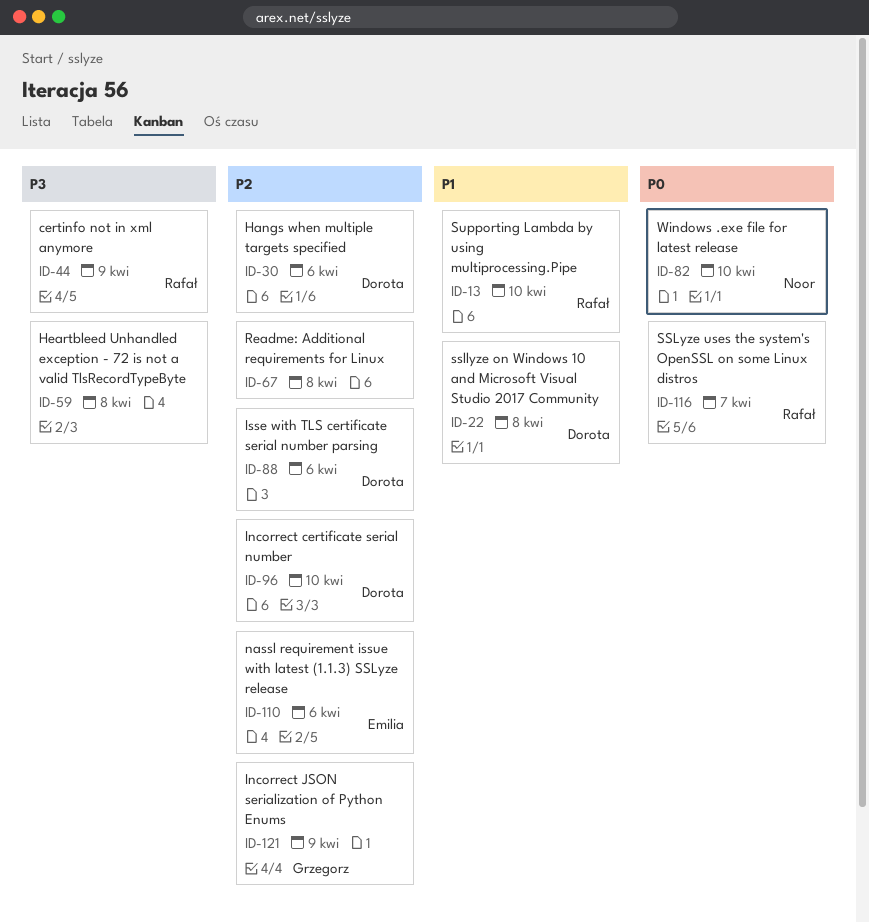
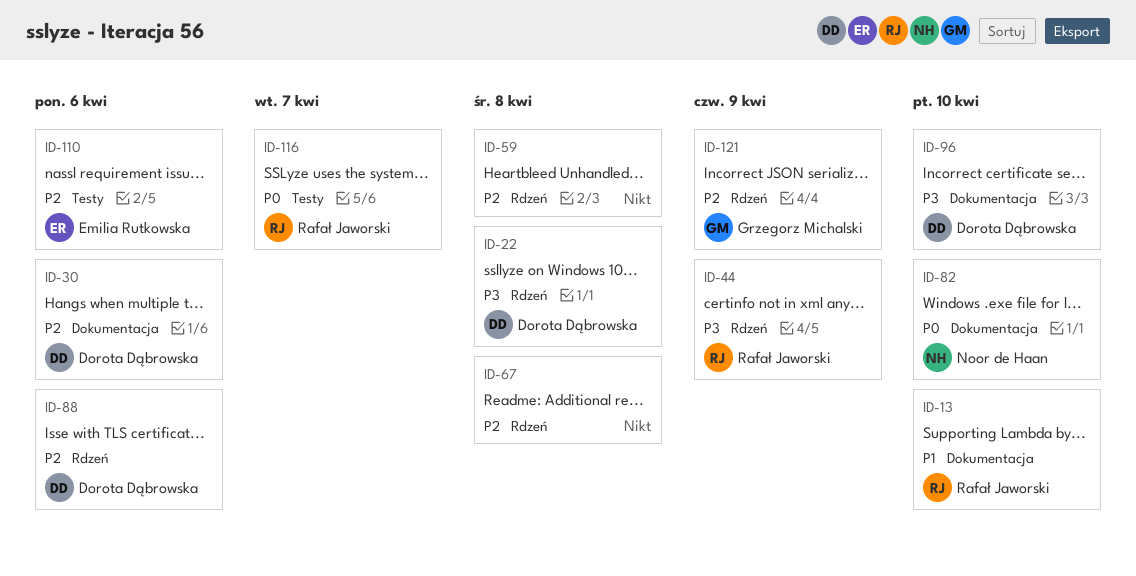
ID-22, priority: P1 -> P3
ID-59, priority: P3 -> P2
ID-96, priority: P2 -> P3

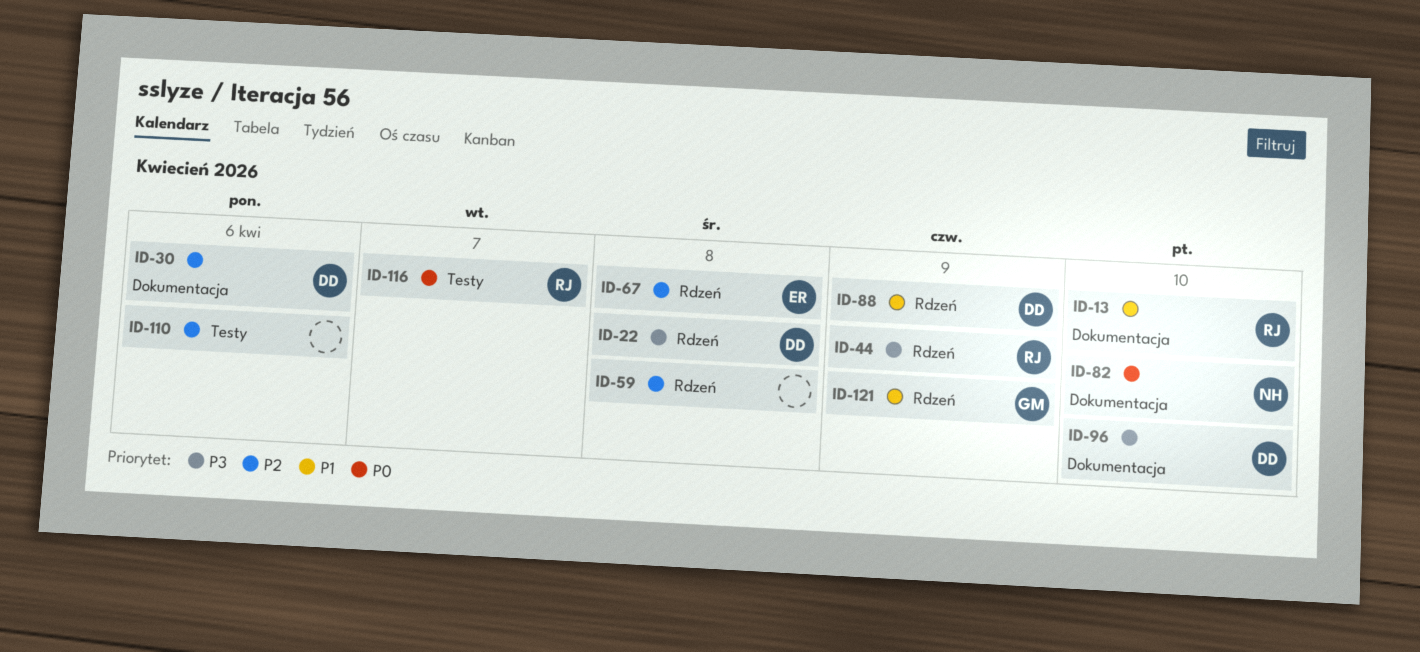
ID-67, owner: none -> Emilia Rutkowska
ID-88, priority: P2 -> P1
ID-88, due: Apr 6 -> Apr 9
ID-110, owner: Emilia Rutkowska -> none
ID-121, priority: P2 -> P1

